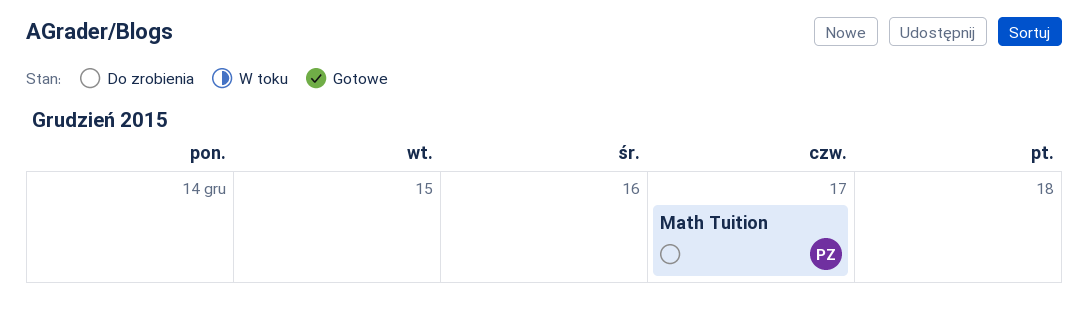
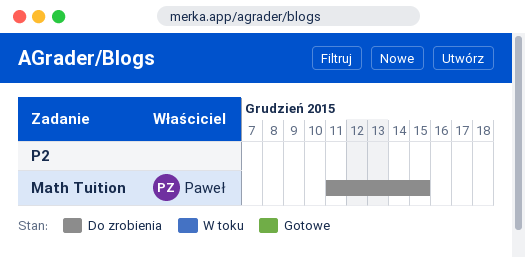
Math Tuition, due: Dec 17 -> Dec 15

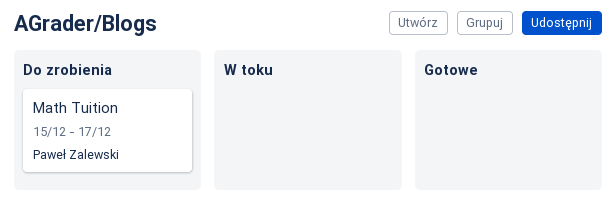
Math Tuition, start: Dec 11 -> Dec 15
Math Tuition, due: Dec 15 -> Dec 17

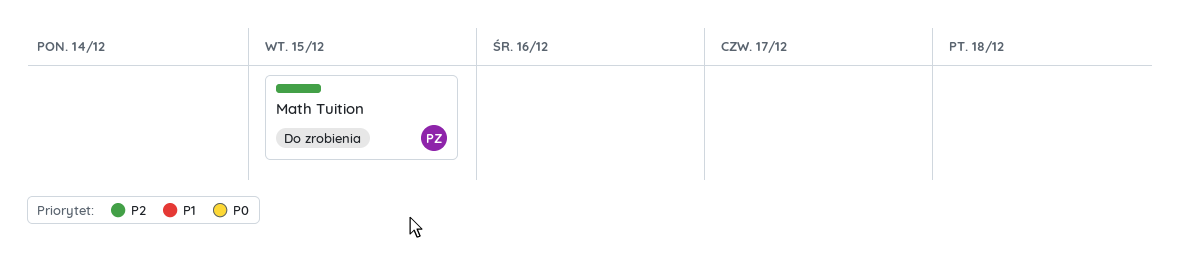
Math Tuition, due: Dec 17 -> Dec 15

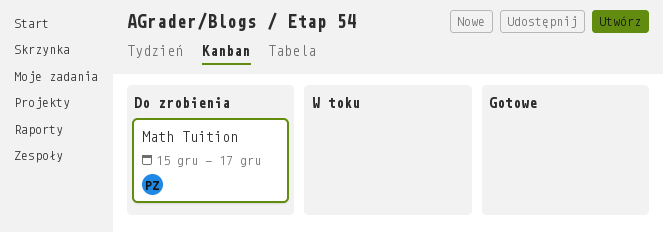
Math Tuition, due: Dec 15 -> Dec 17

